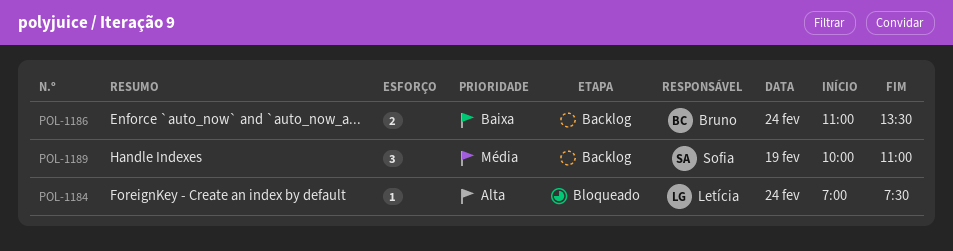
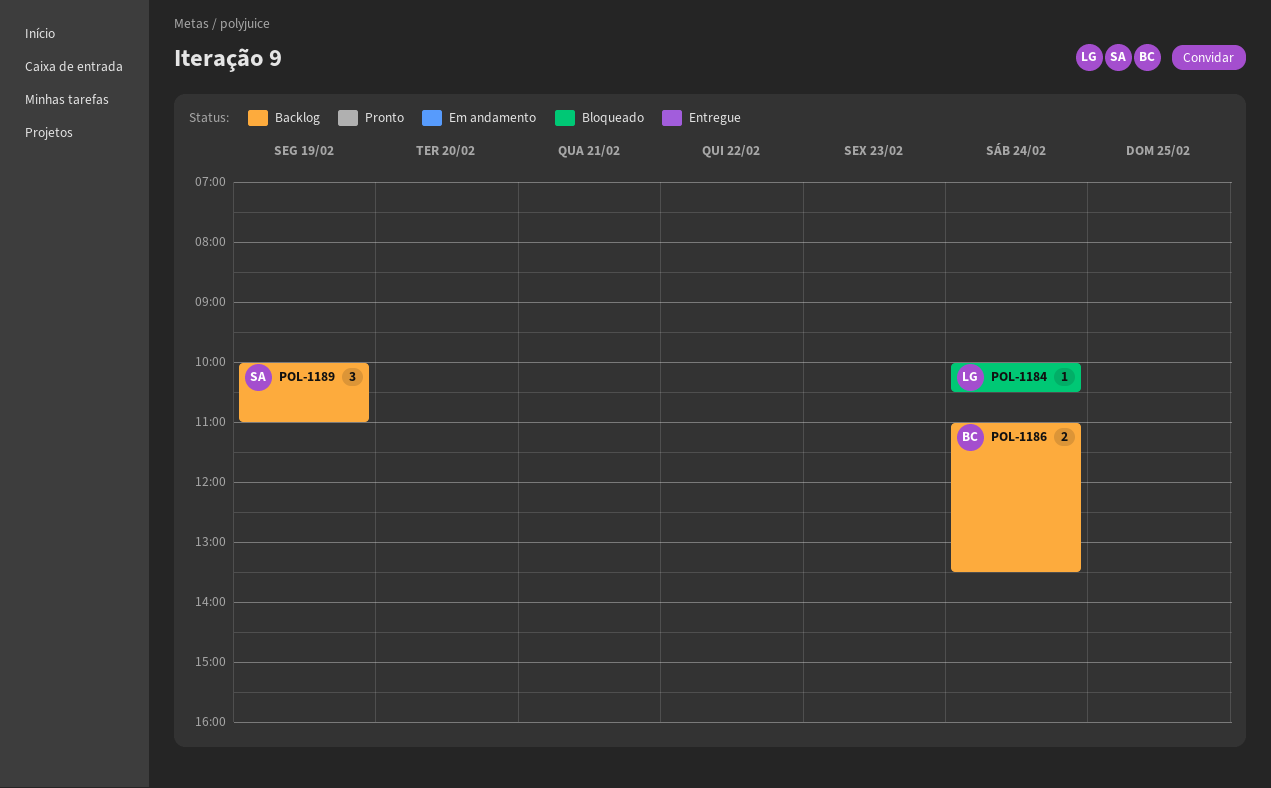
POL-1184, begins: 07:00 -> 10:00
POL-1184, ends: 07:30 -> 10:30

